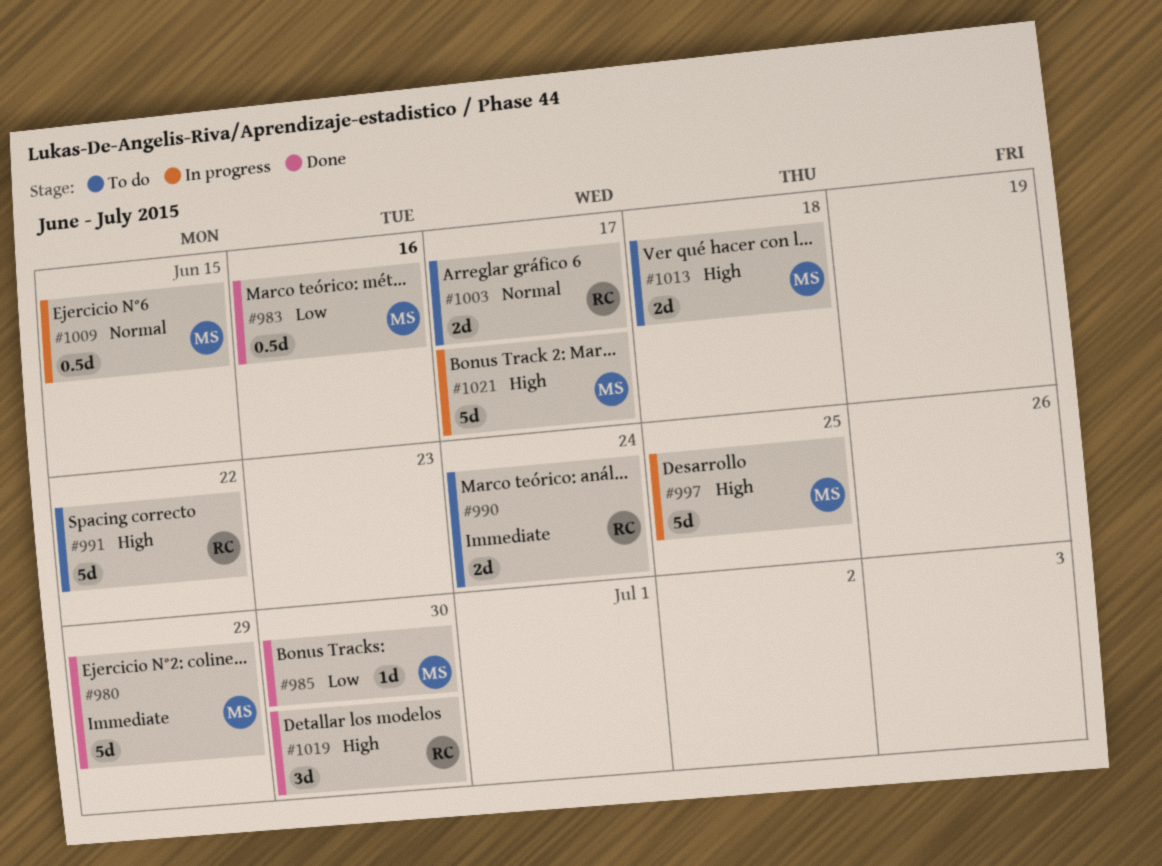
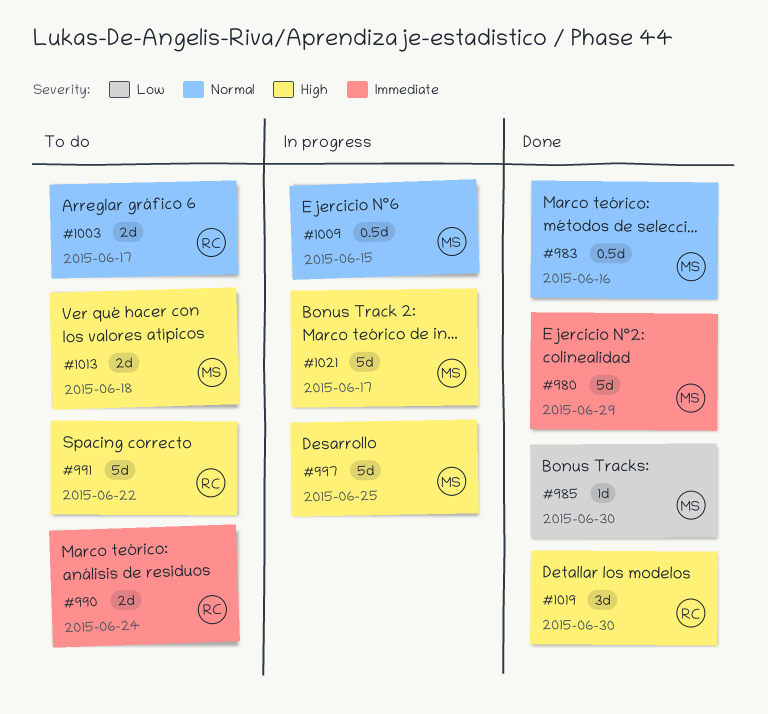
#983, priority: Low -> Normal

